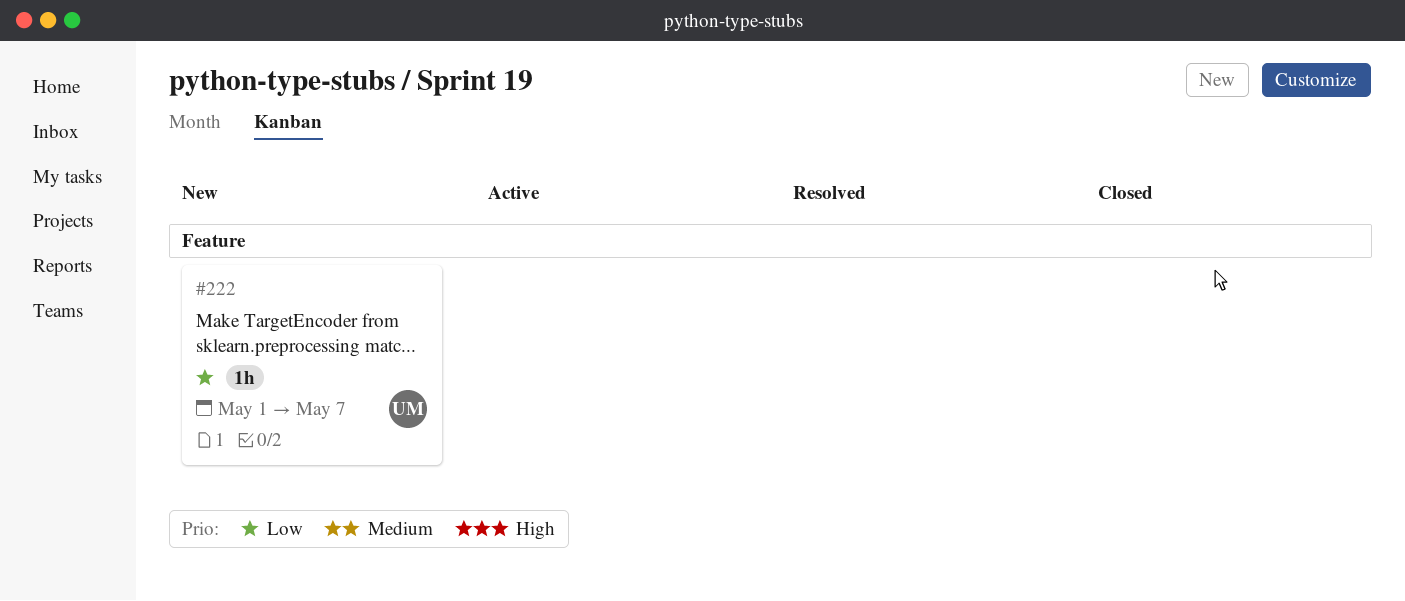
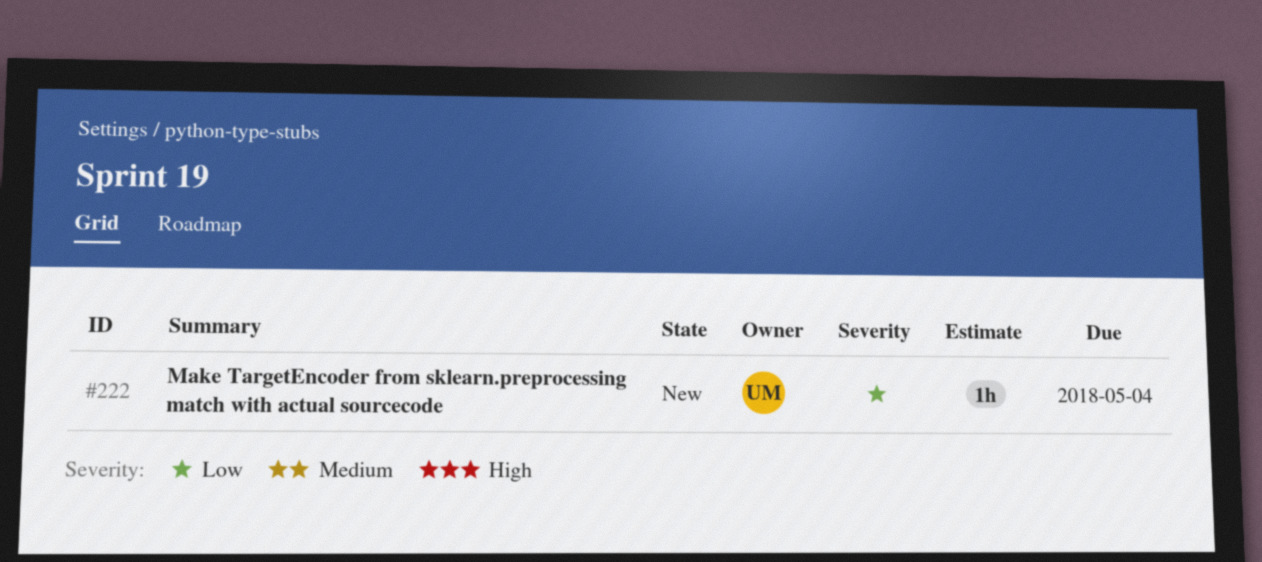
#222, due: May 7 -> May 4

